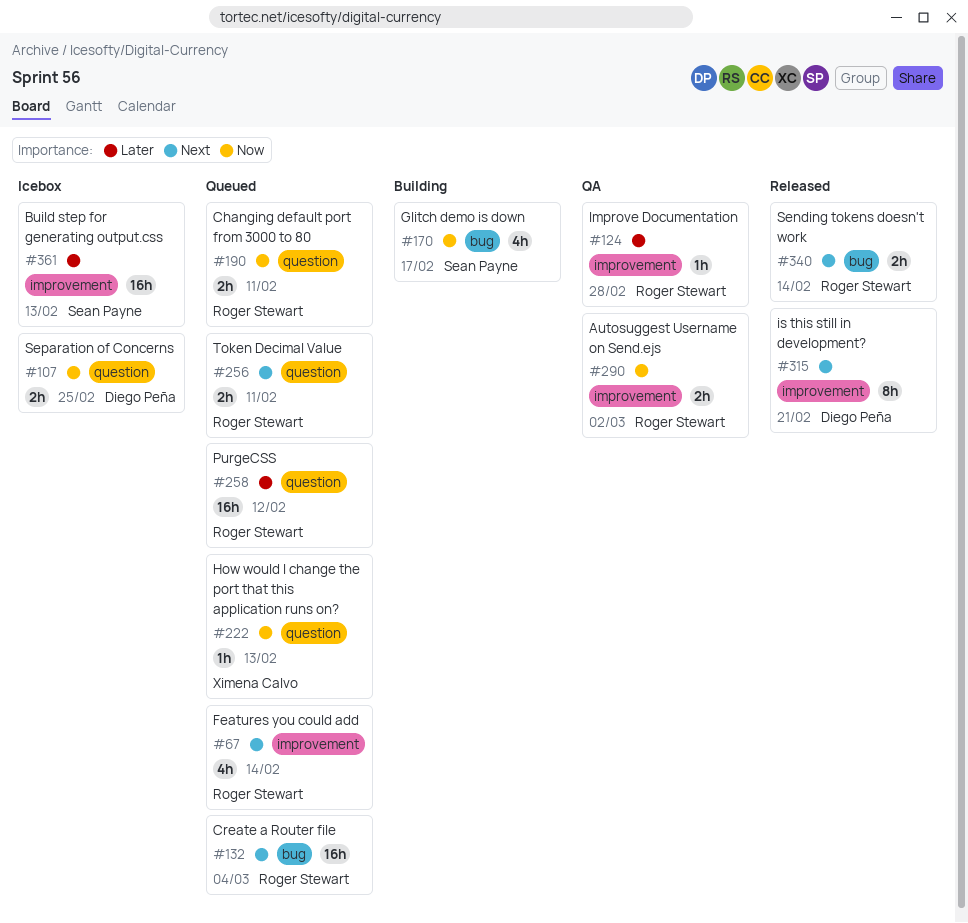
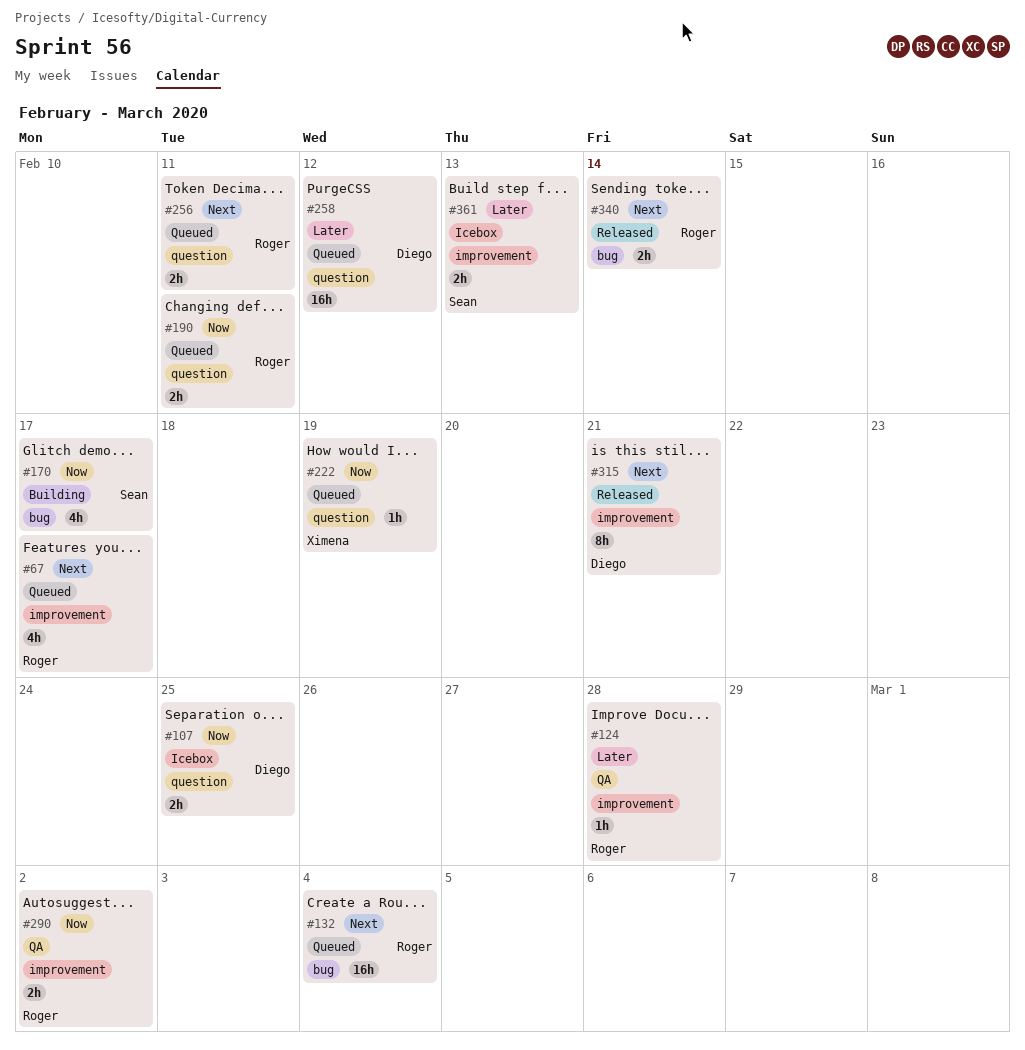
#67, due: Feb 14 -> Feb 17
#222, due: Feb 13 -> Feb 19
#258, owner: Roger Stewart -> Diego Peña
#361, estimate: 16h -> 2h

